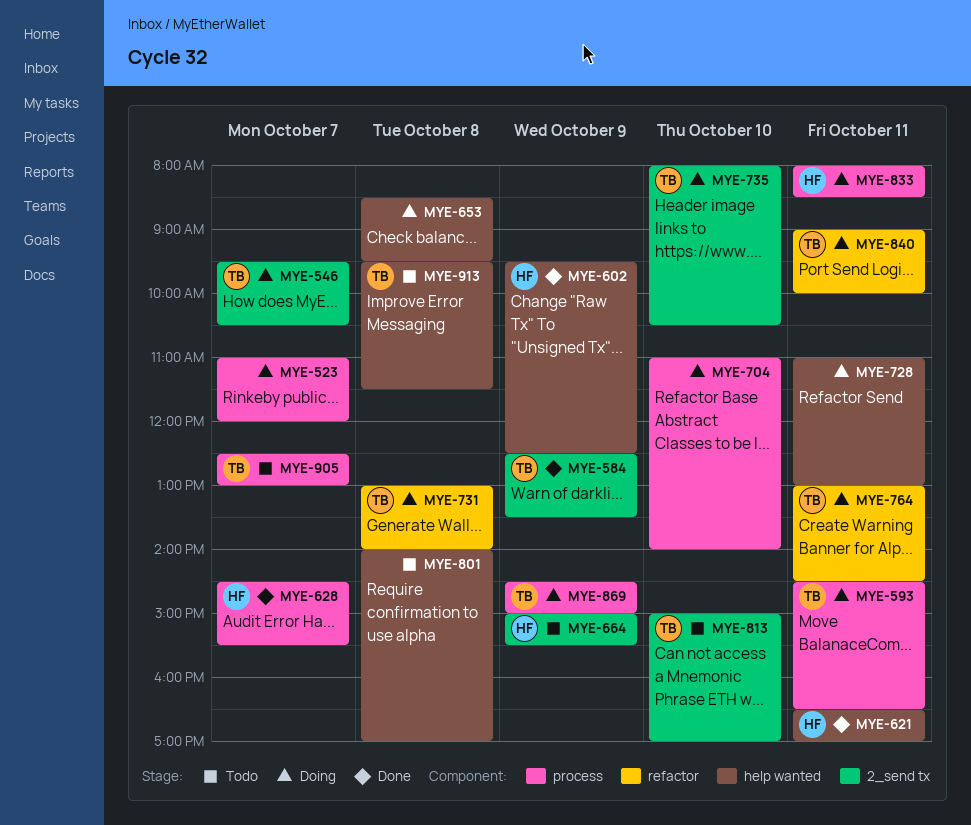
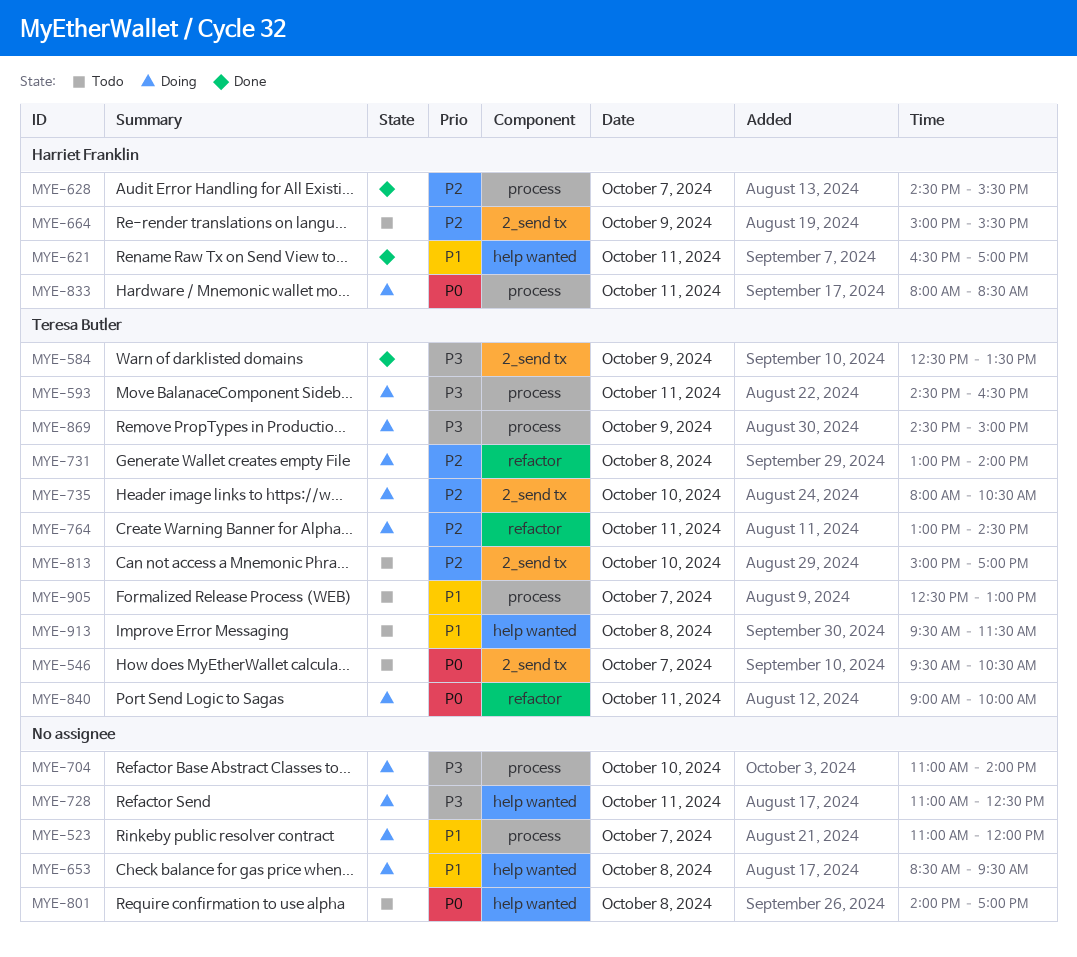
MYE-546, status: Doing -> Todo
MYE-602: present -> none
MYE-728, ends: 13:00 -> 12:30

